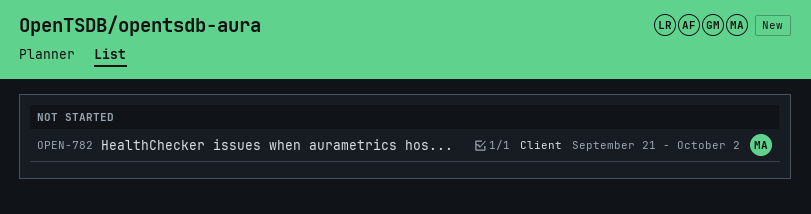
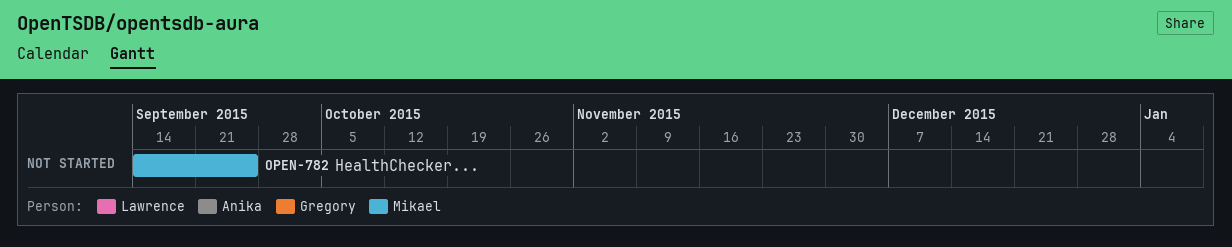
OPEN-782, start: Sep 21 -> Sep 14
OPEN-782, due: Oct 2 -> Sep 25

